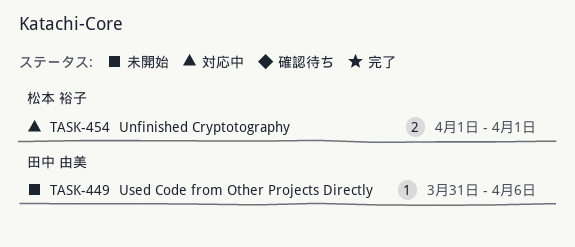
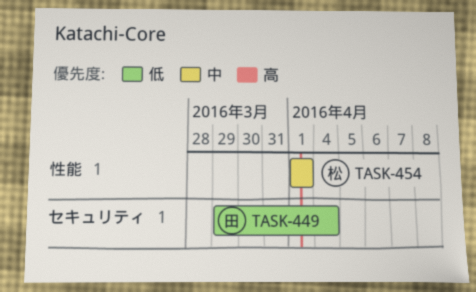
TASK-449, start: Mar 31 -> Mar 29
TASK-449, due: Apr 6 -> Apr 4

